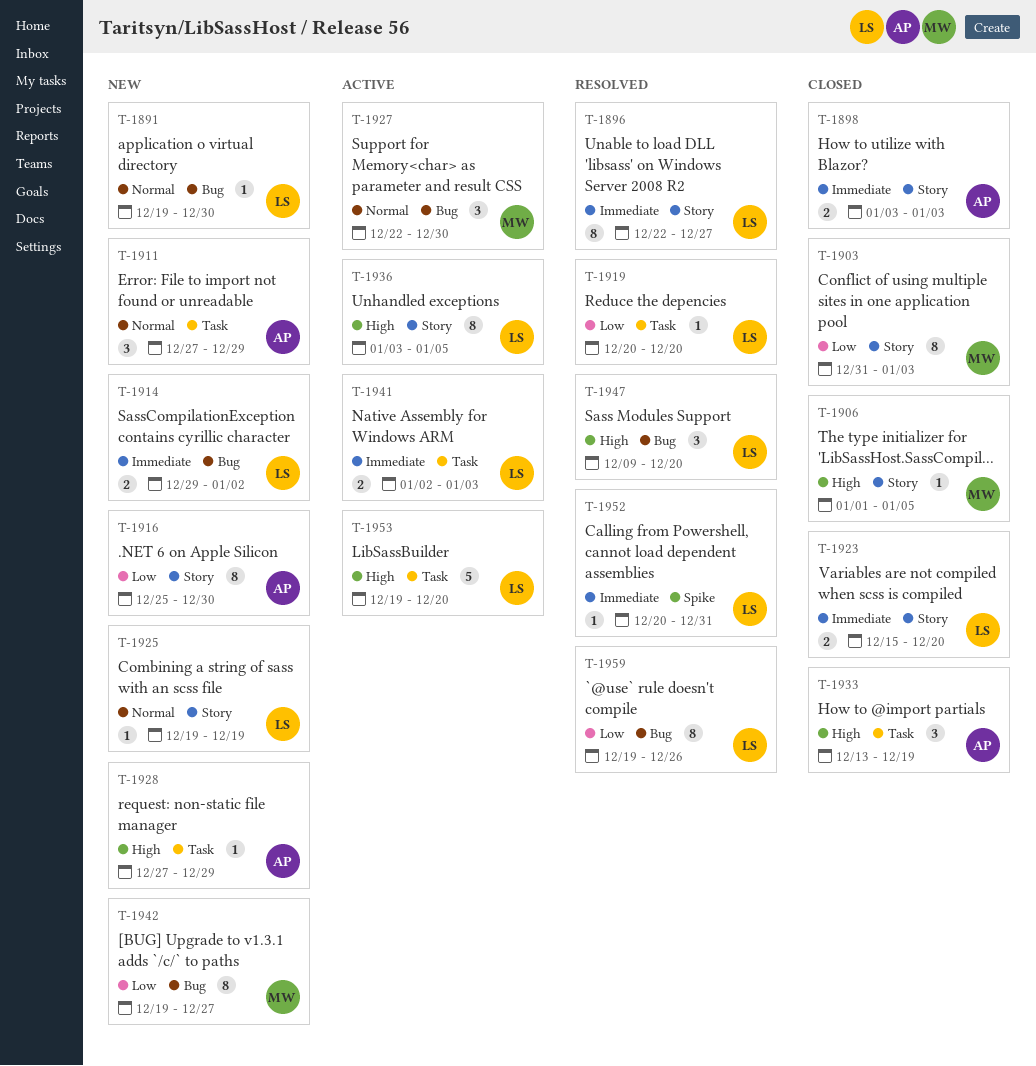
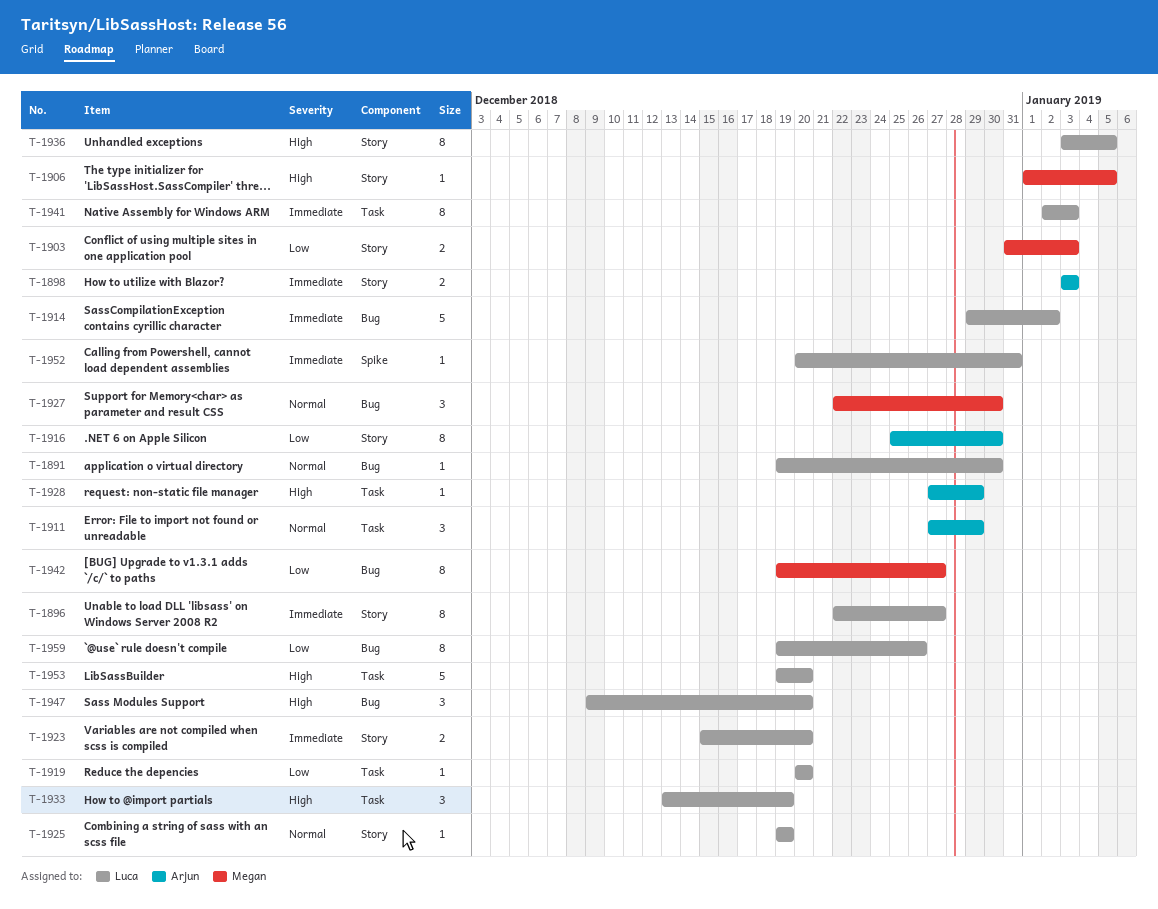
T-1903, estimate: 8 -> 2
T-1914, estimate: 2 -> 5
T-1933, owner: Arjun -> Luca
T-1941, estimate: 2 -> 8

